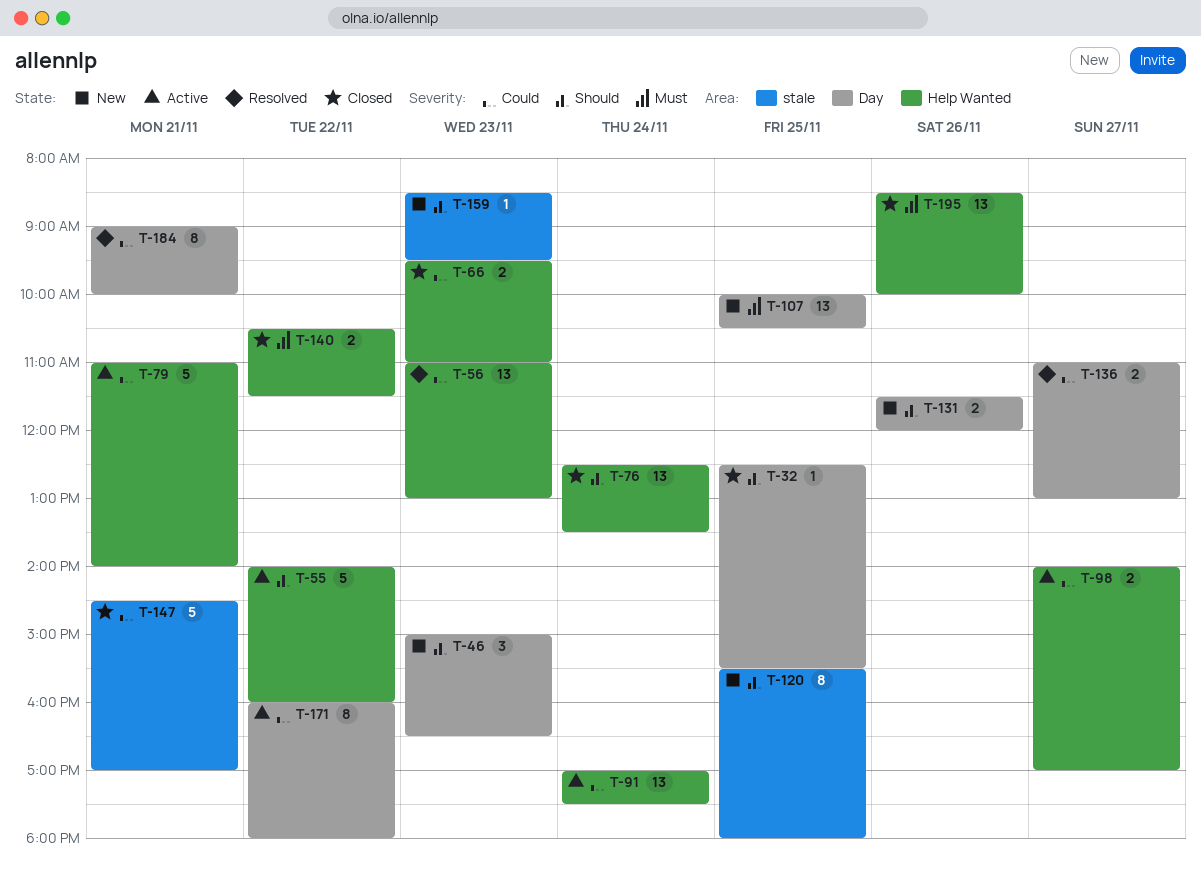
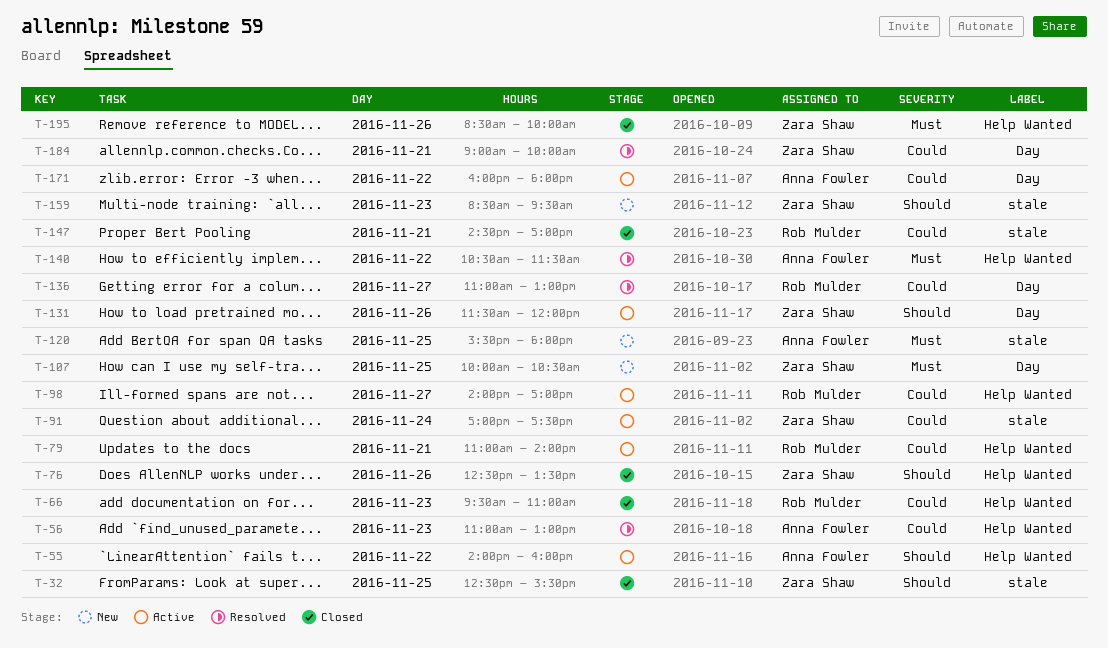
T-32, label: Day -> stale
T-46: present -> none
T-76, day: Nov 24 -> Nov 26
T-91, label: Help Wanted -> stale
T-120, priority: Should -> Must
T-131, status: New -> Active
T-140, status: Closed -> Resolved

